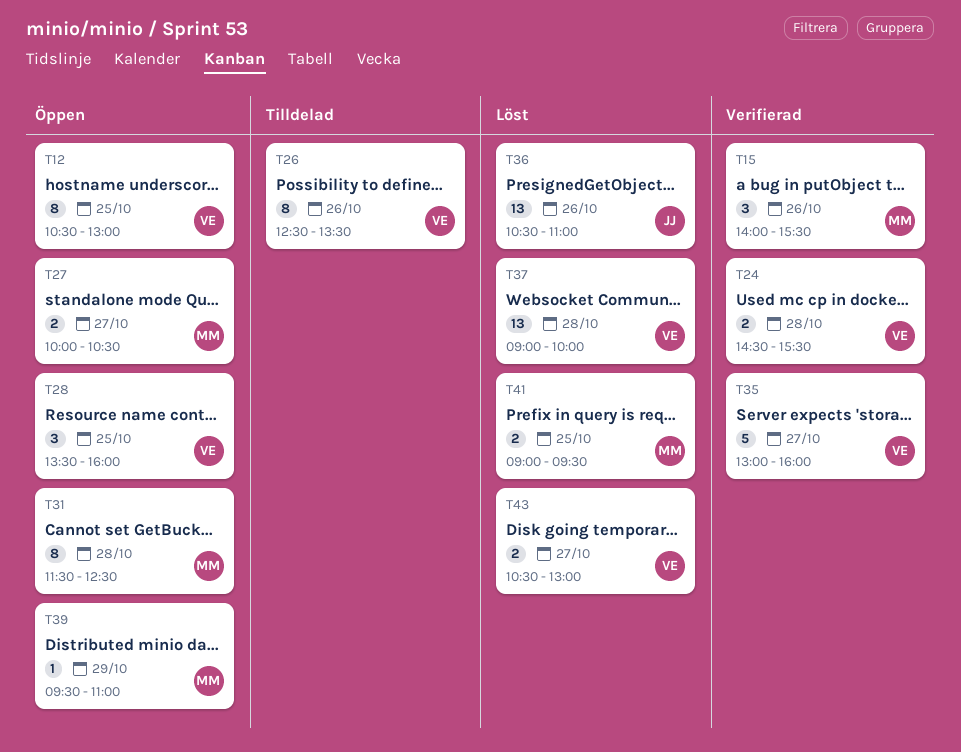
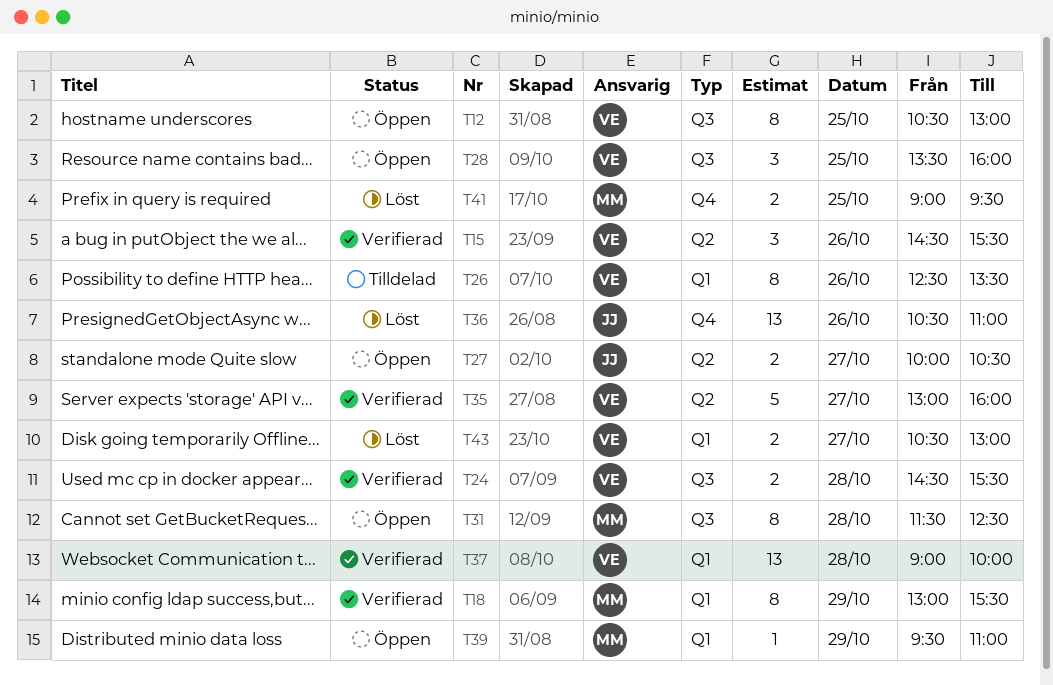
T15, owner: MM -> VE
T15, begins: 14:00 -> 14:30
T18: none -> present
T27, owner: MM -> JJ
T37, status: Löst -> Verifierad

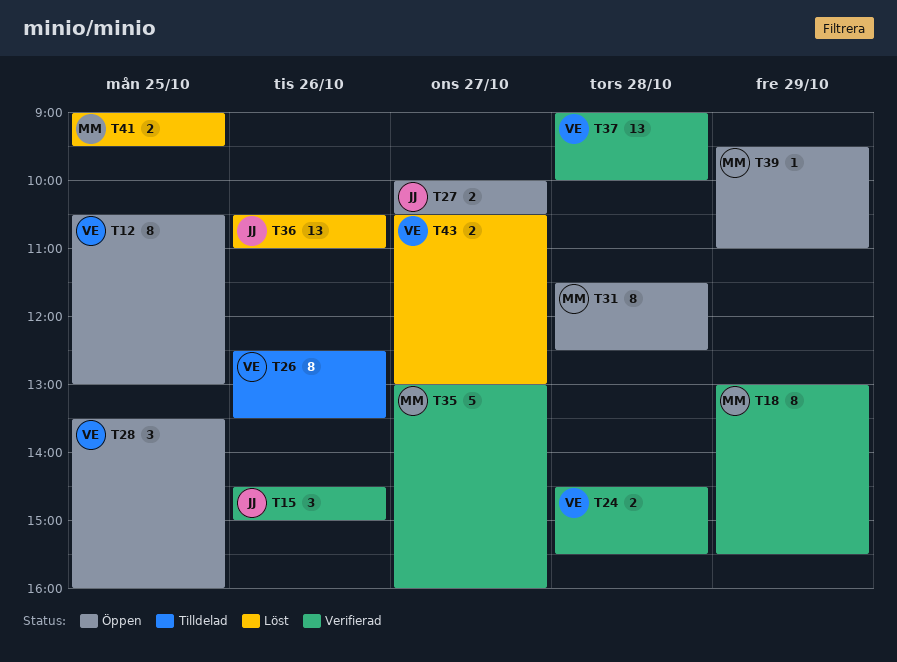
T15, owner: VE -> JJ
T15, ends: 15:30 -> 15:00
T35, owner: VE -> MM

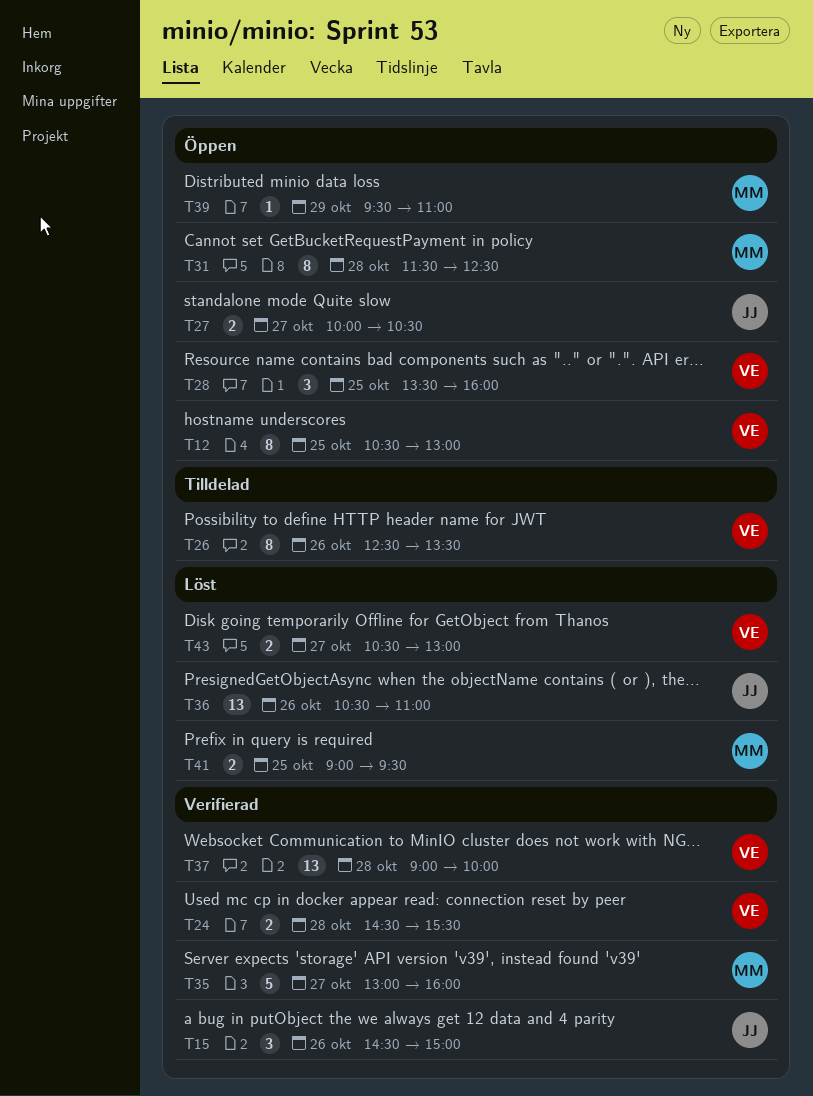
T18: present -> none

